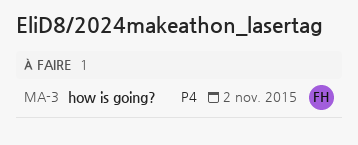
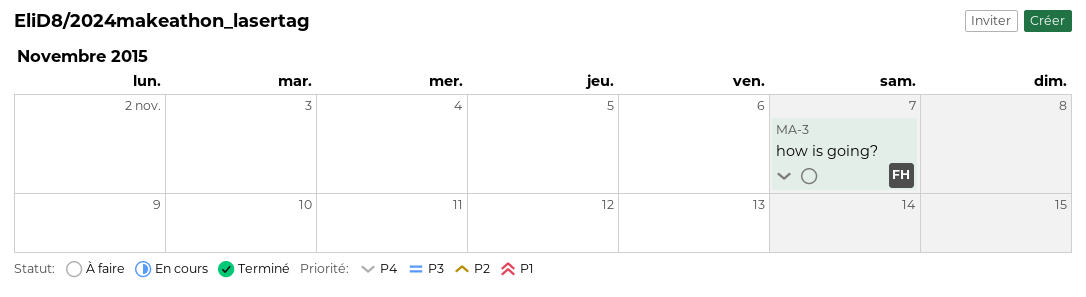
MA-3, due: Nov 2 -> Nov 7

